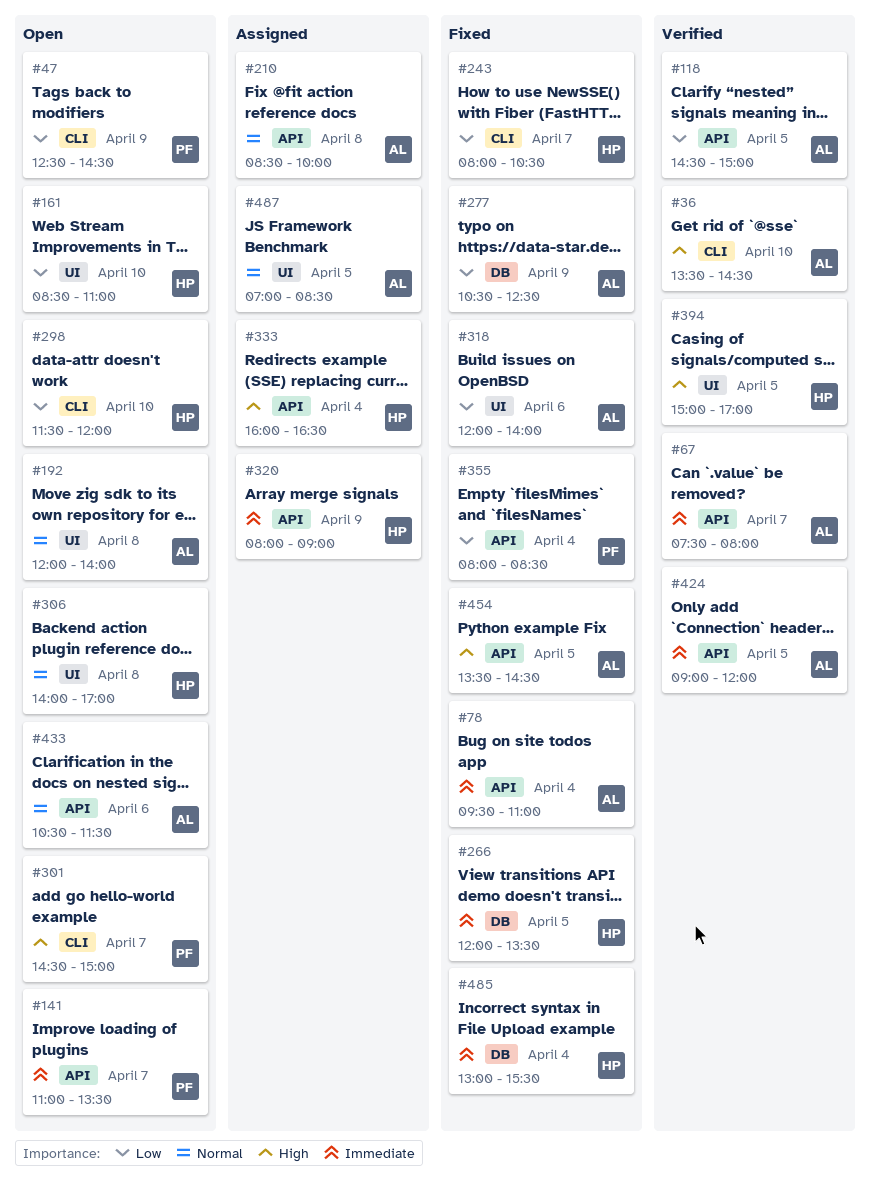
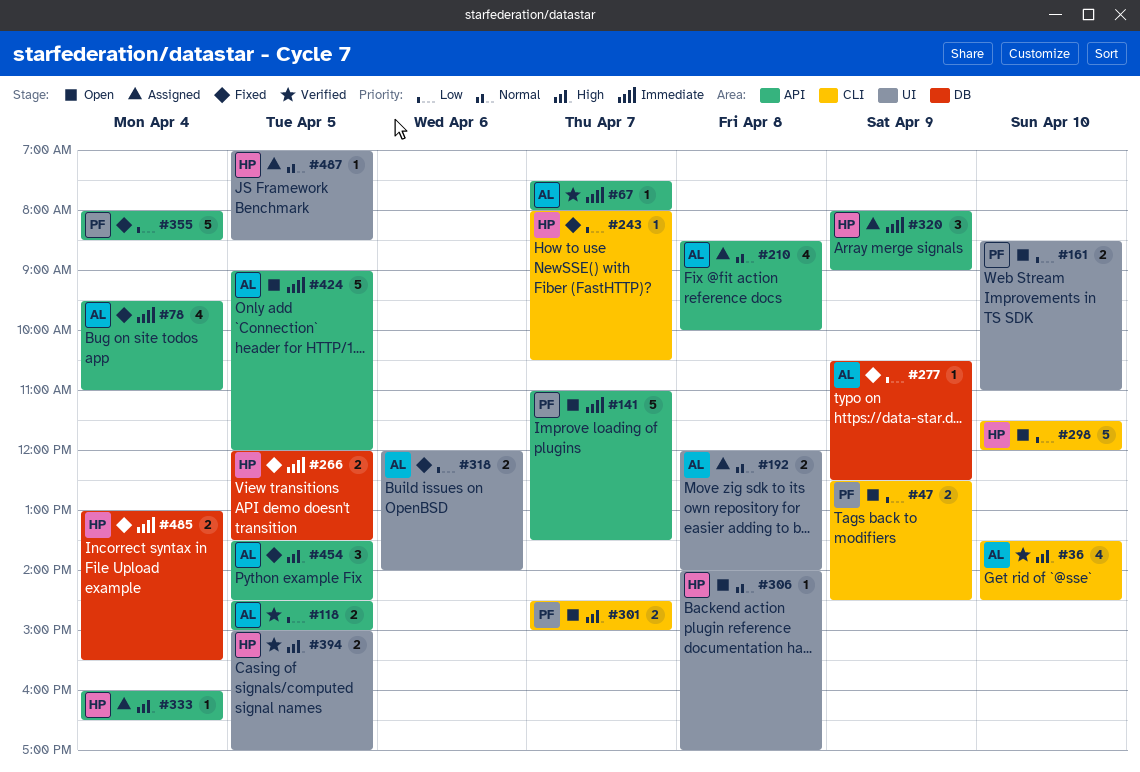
#161, owner: HP -> PF
#192, status: Open -> Assigned
#424, status: Verified -> Open
#433: present -> none
#487, owner: AL -> HP

